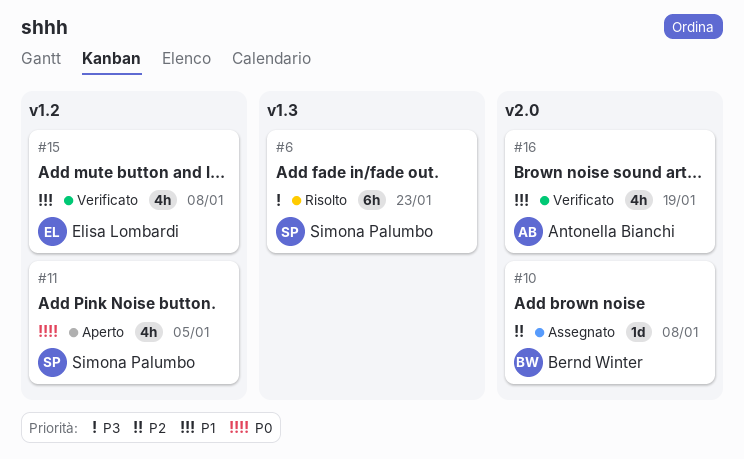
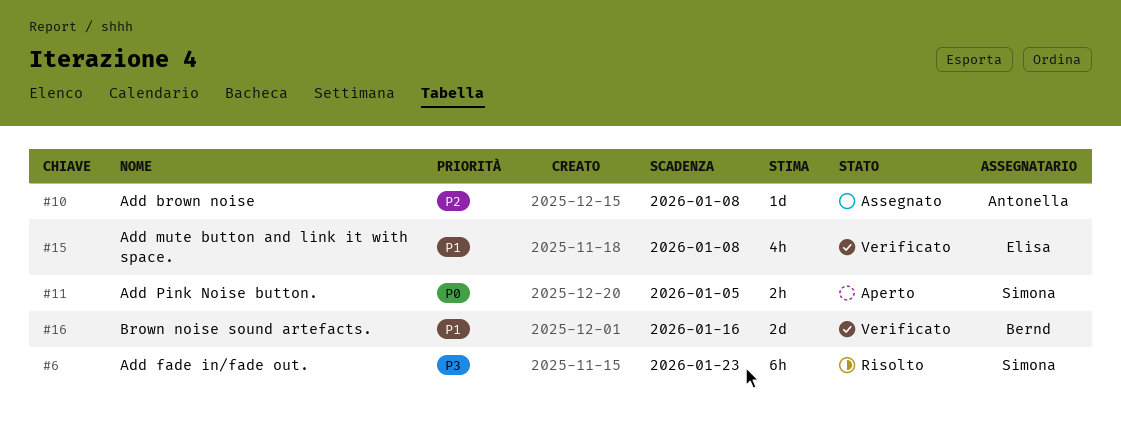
#10, owner: Bernd Winter -> Antonella Bianchi
#11, estimate: 4h -> 2h
#16, owner: Antonella Bianchi -> Bernd Winter
#16, estimate: 4h -> 2d
#16, due: Jan 19 -> Jan 16

